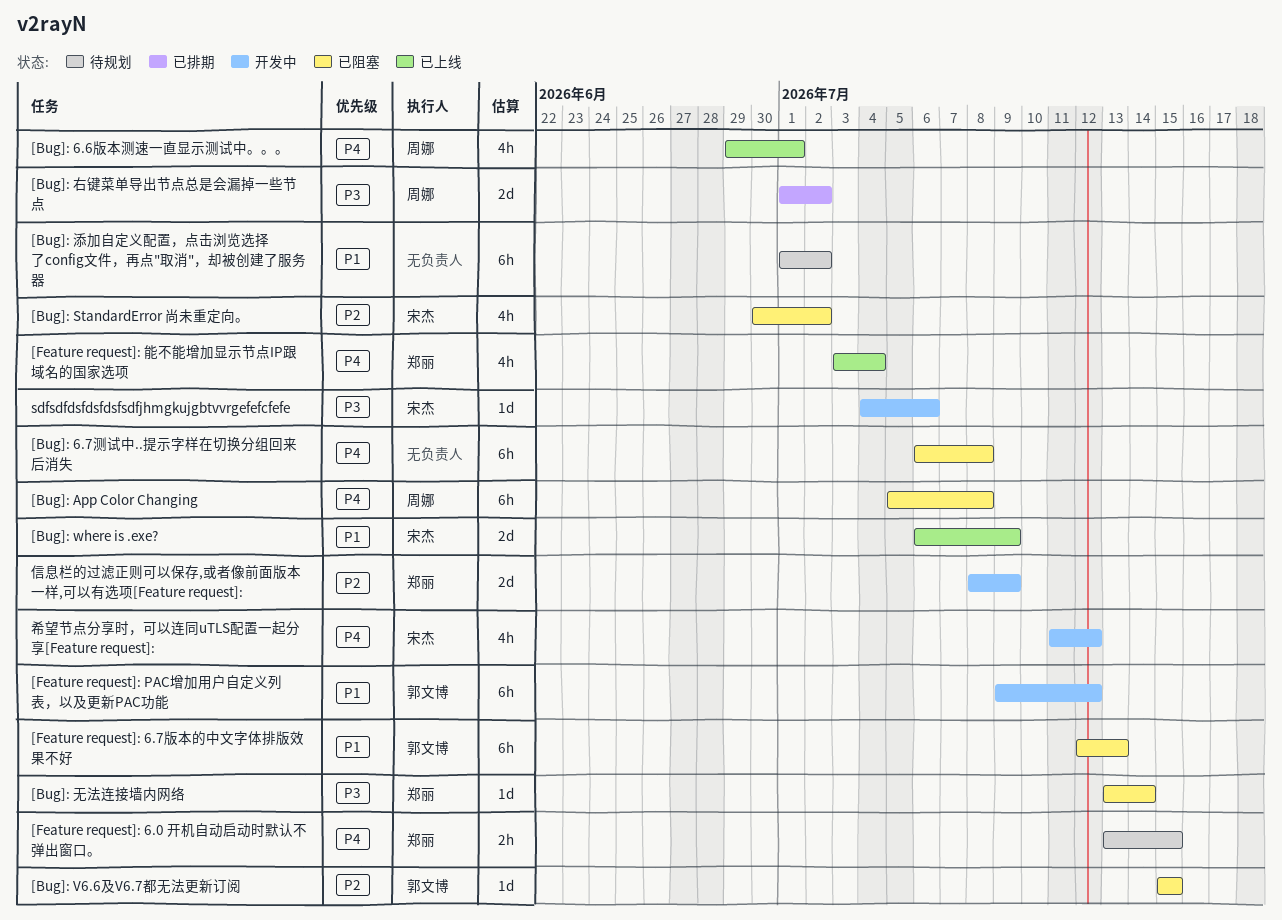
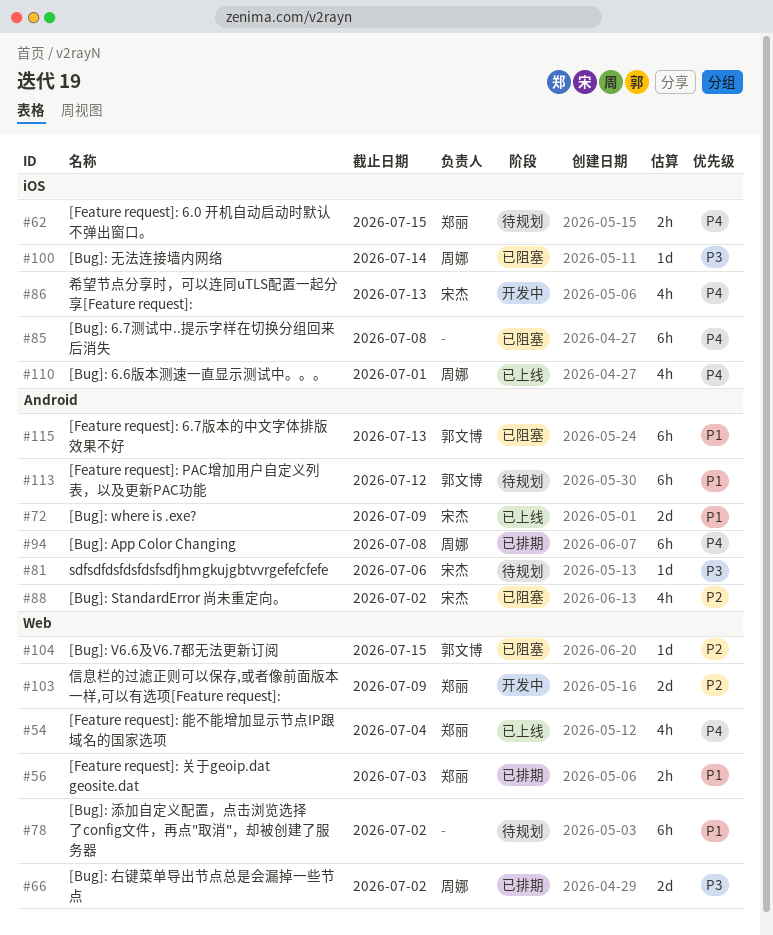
[Bug]: App Color Changing, status: 已阻塞 -> 已排期
[Bug]: 无法连接墙内网络, owner: 郑丽 -> 周娜
[Feature request]: PAC增加用户自定义列表，以及更新PAC功能, status: 开发中 -> 待规划
[Feature request]: 关于geoip.dat geosite.dat: none -> present
sdfsdfdsfdsfdsfsdfjhmgkujgbtvvrgefefcfefe, status: 开发中 -> 待规划
希望节点分享时，可以连同uTLS配置一起分享[Feature request]:, due: Jul 12 -> Jul 13

